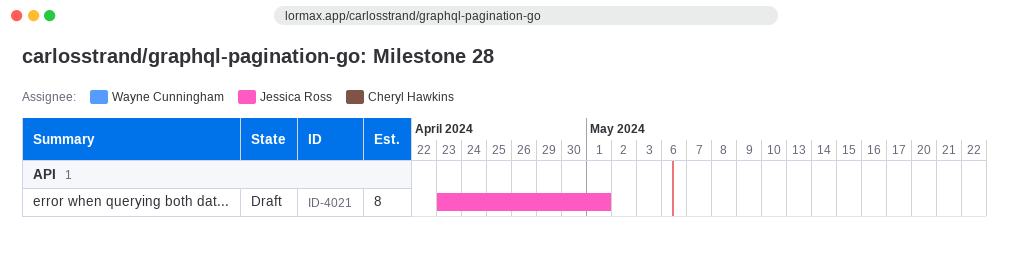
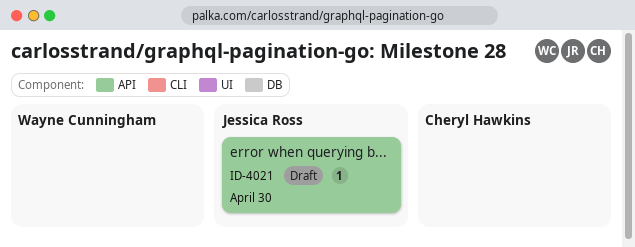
ID-4021, estimate: 8 -> 1
ID-4021, due: May 1 -> Apr 30

